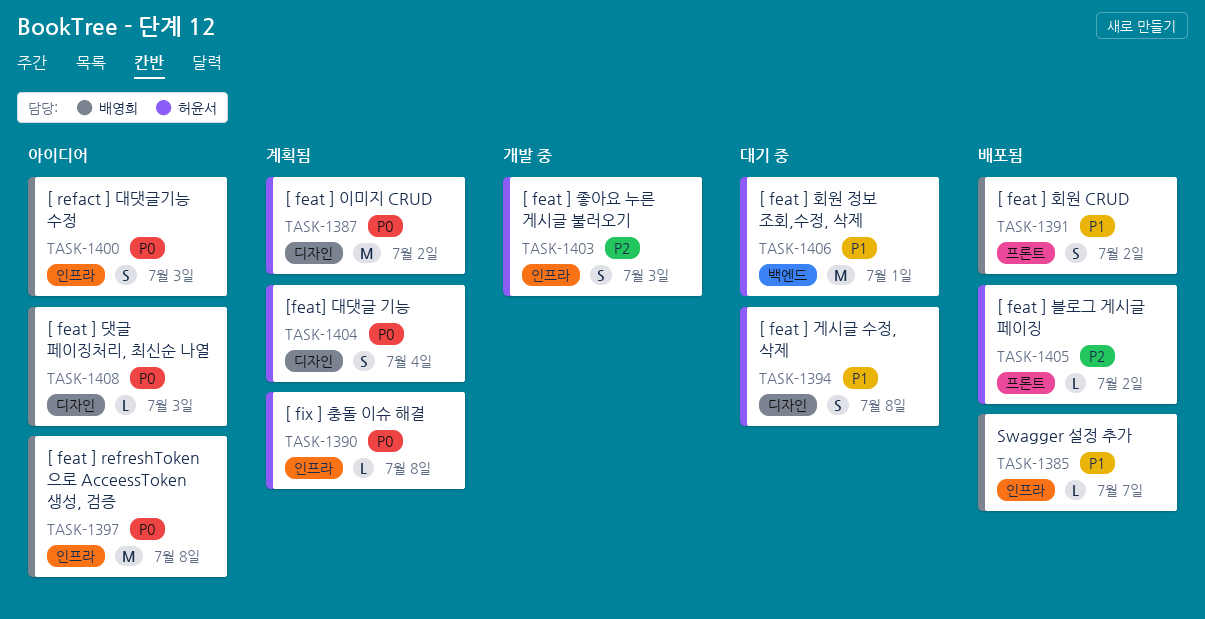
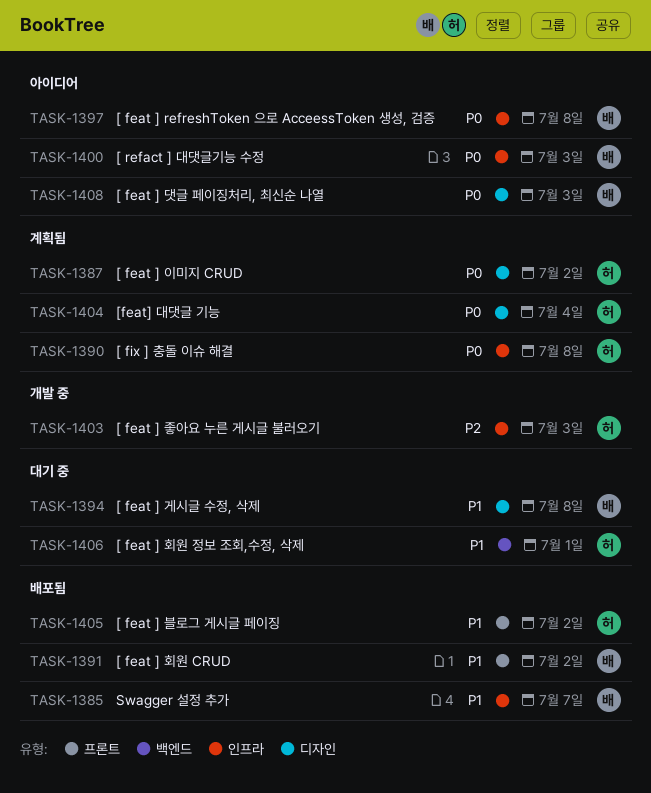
TASK-1394, owner: 허윤서 -> 배영희
TASK-1405, priority: P2 -> P1

